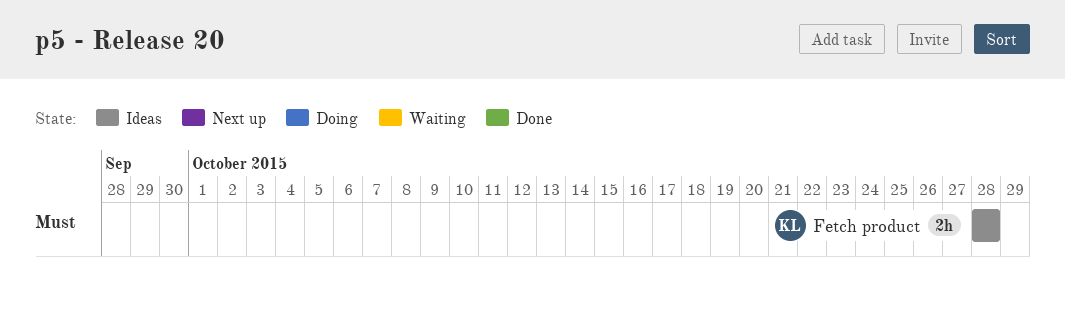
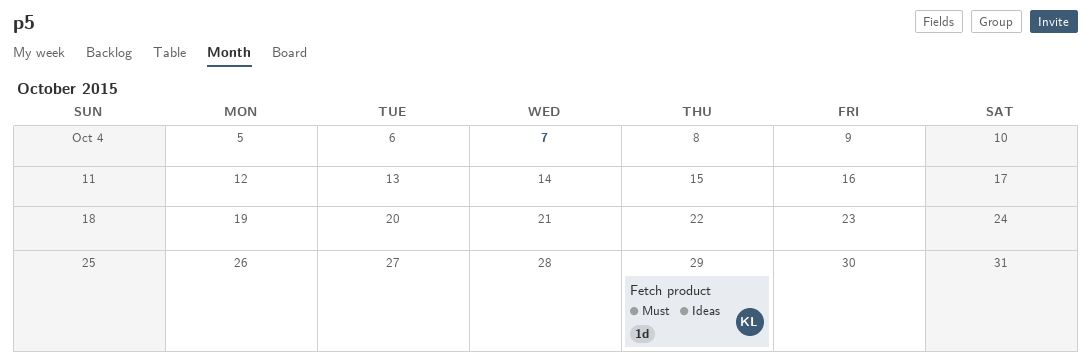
Fetch product, estimate: 2h -> 1d
Fetch product, due: Oct 28 -> Oct 29

